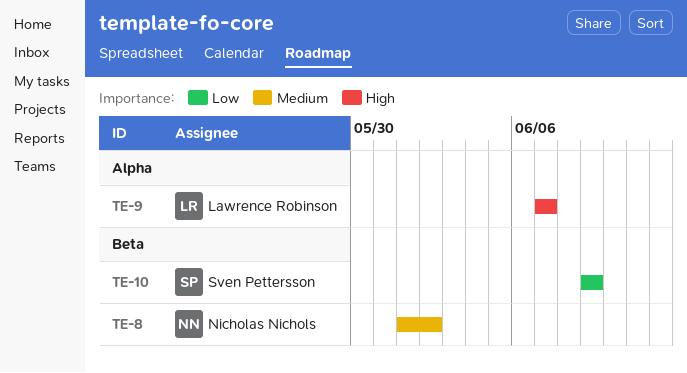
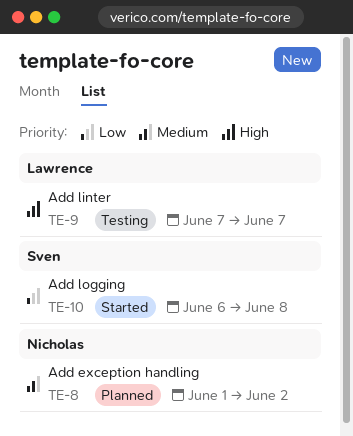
TE-10, start: Jun 9 -> Jun 6
TE-10, due: Jun 9 -> Jun 8

